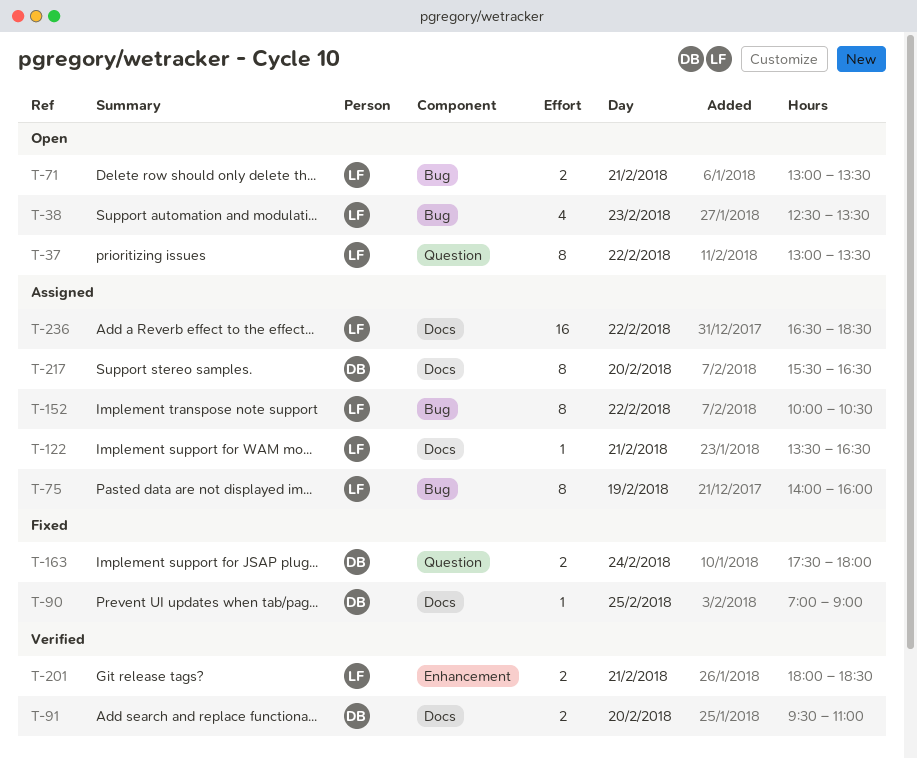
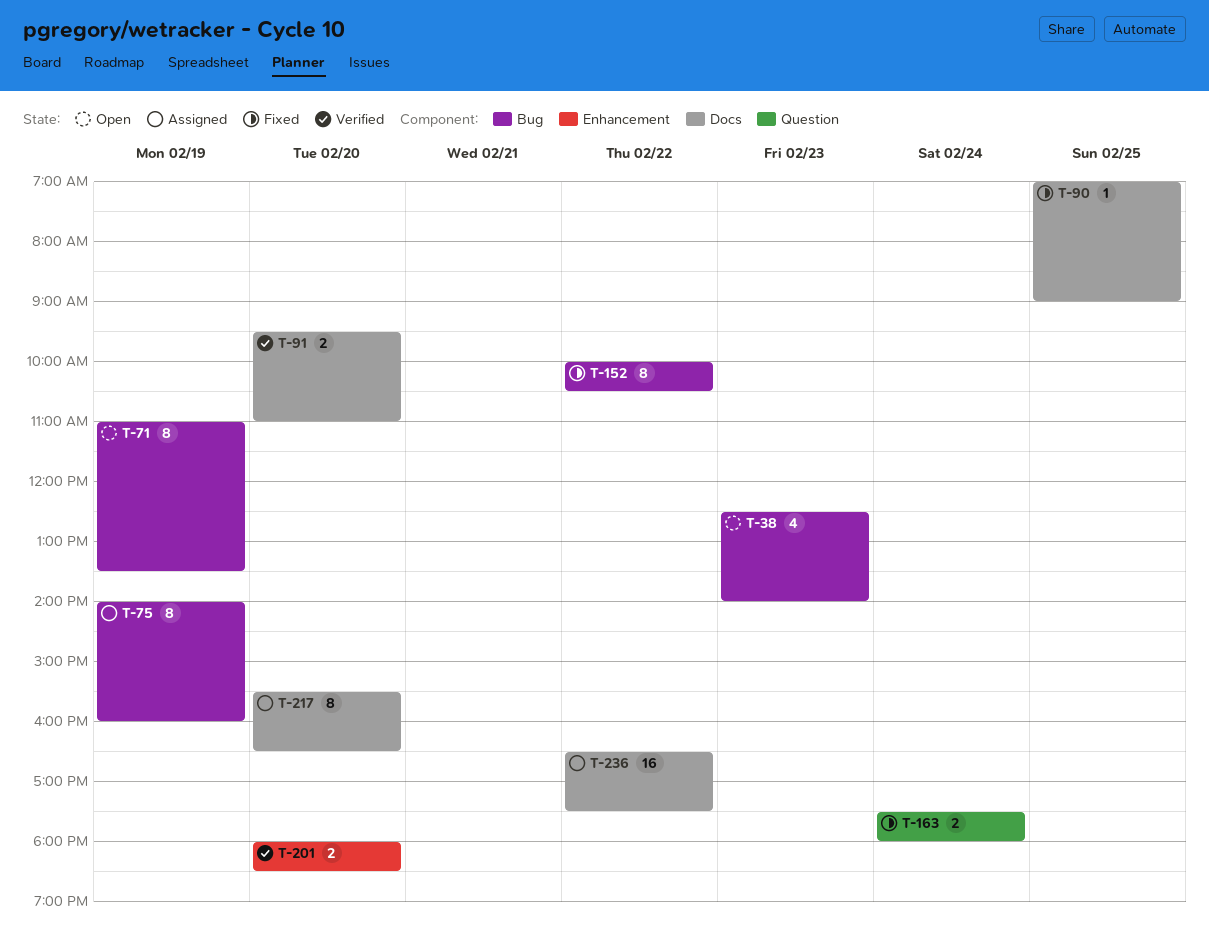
T-37: present -> none
T-38, ends: 13:30 -> 14:00
T-71, estimate: 2 -> 8
T-71, day: Feb 21 -> Feb 19
T-71, begins: 13:00 -> 11:00
T-122: present -> none
T-152, status: Assigned -> Fixed
T-201, day: Feb 21 -> Feb 20
T-236, ends: 18:30 -> 17:30

